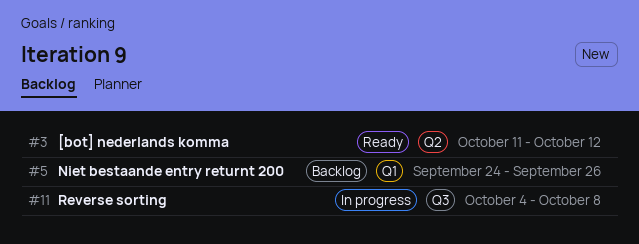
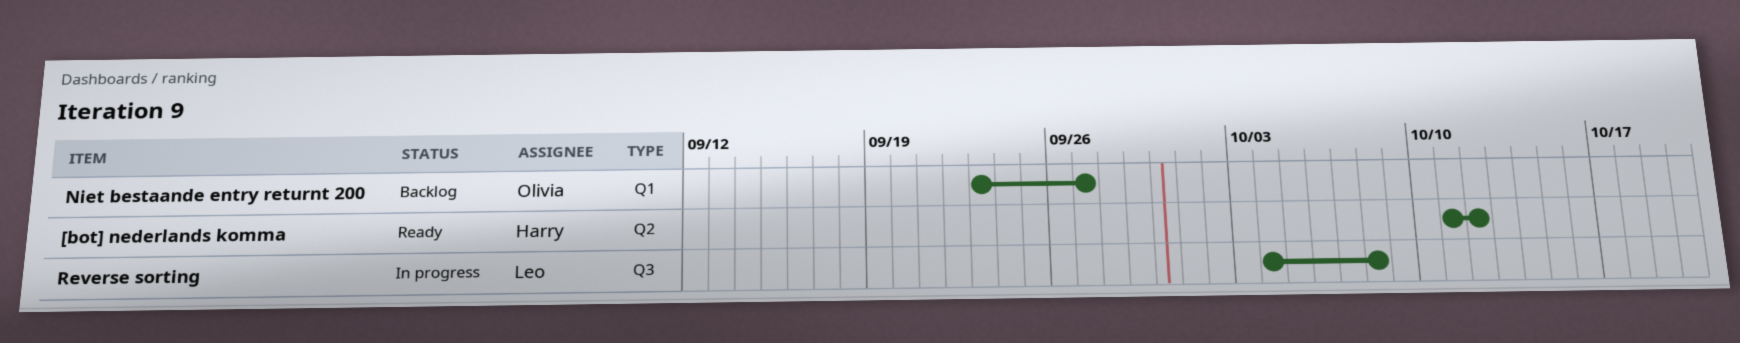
Niet bestaande entry returnt 200, start: Sep 24 -> Sep 23
Niet bestaande entry returnt 200, due: Sep 26 -> Sep 27

